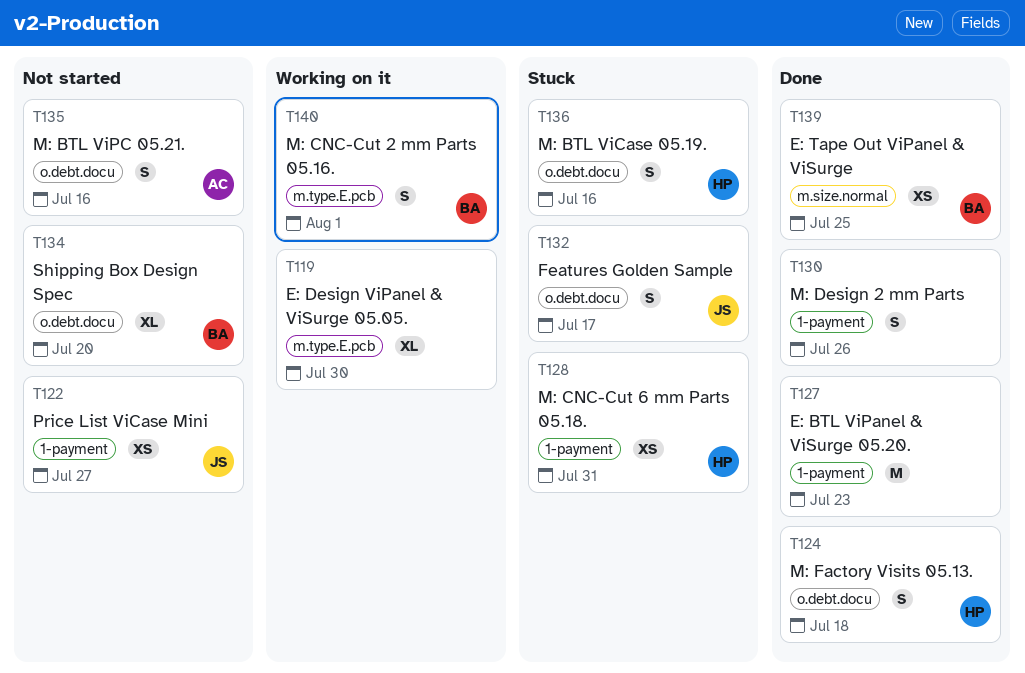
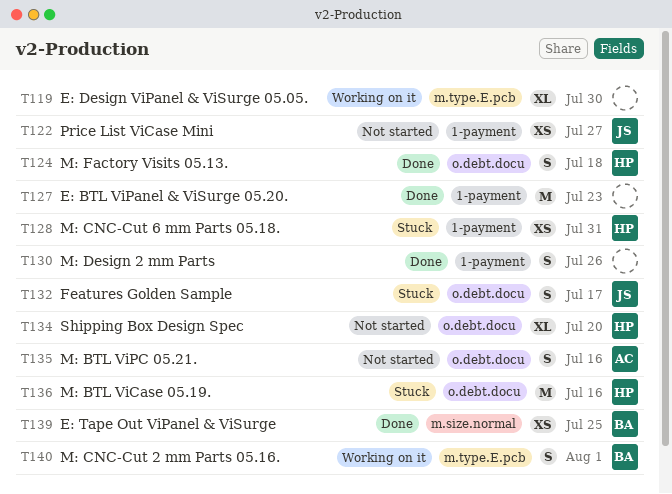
T134, owner: BA -> HP
T136, estimate: S -> M

